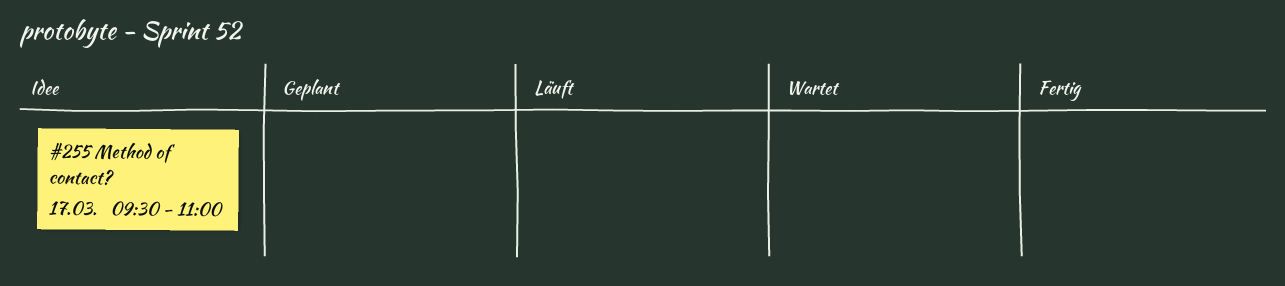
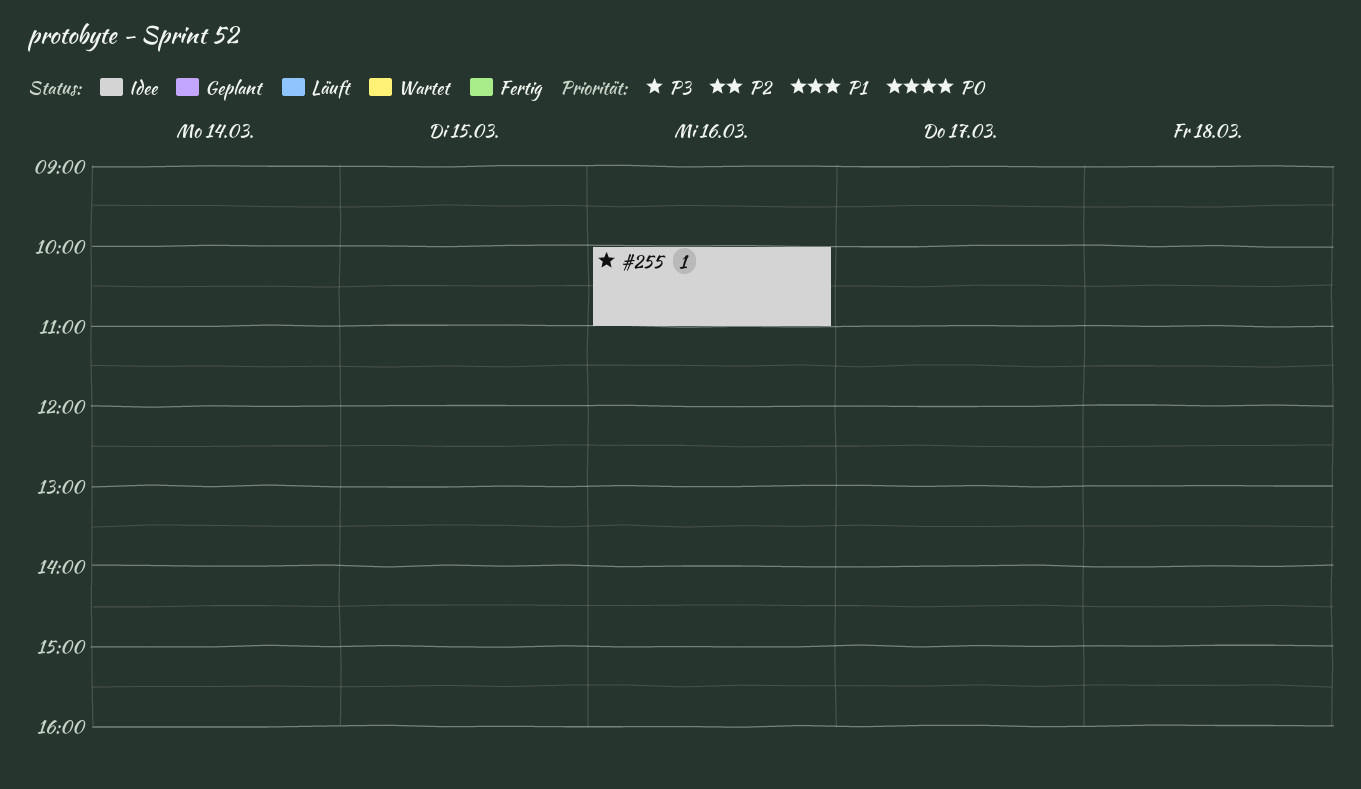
#255, day: Mar 17 -> Mar 16
#255, begins: 09:30 -> 10:00

